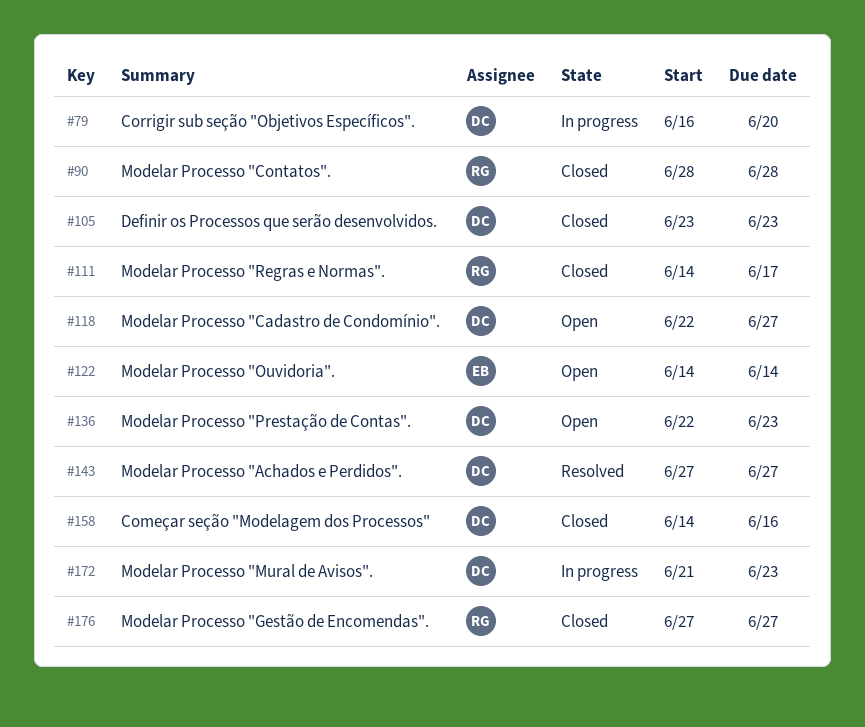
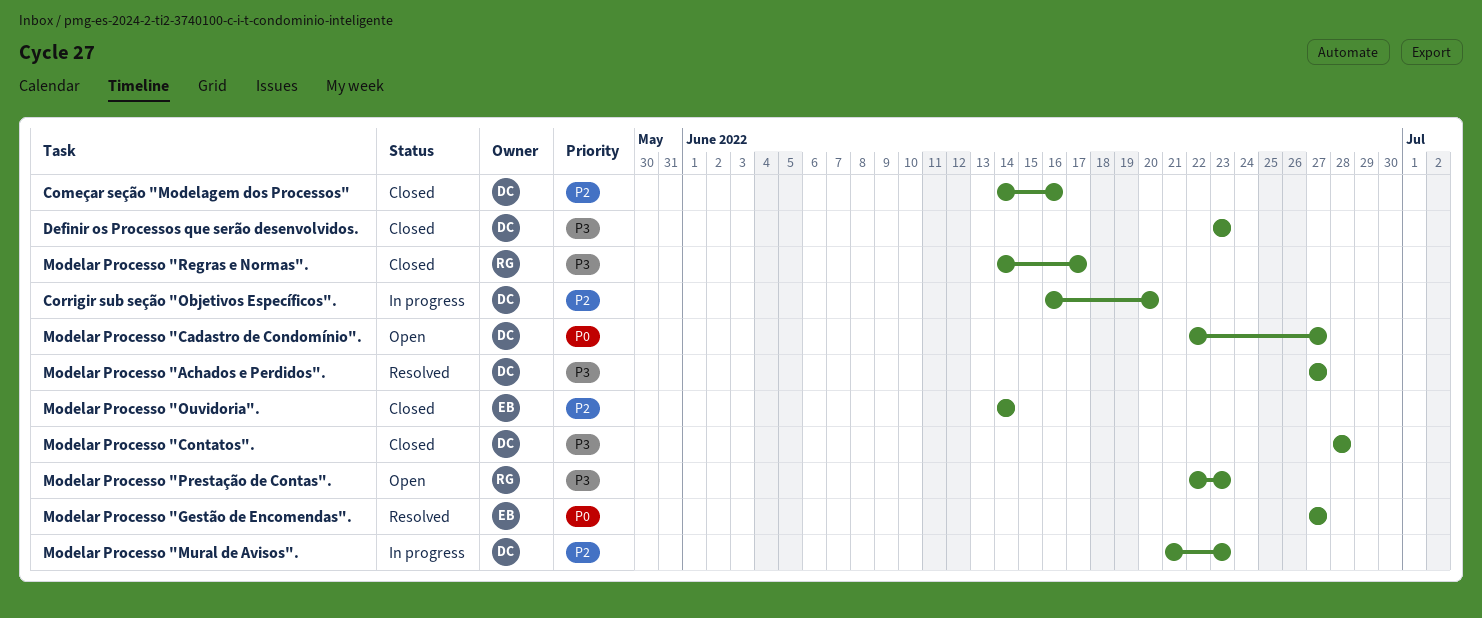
Modelar Processo "Contatos"., owner: RG -> DC
Modelar Processo "Gestão de Encomendas"., status: Closed -> Resolved
Modelar Processo "Gestão de Encomendas"., owner: RG -> EB
Modelar Processo "Ouvidoria"., status: Open -> Closed
Modelar Processo "Prestação de Contas"., owner: DC -> RG

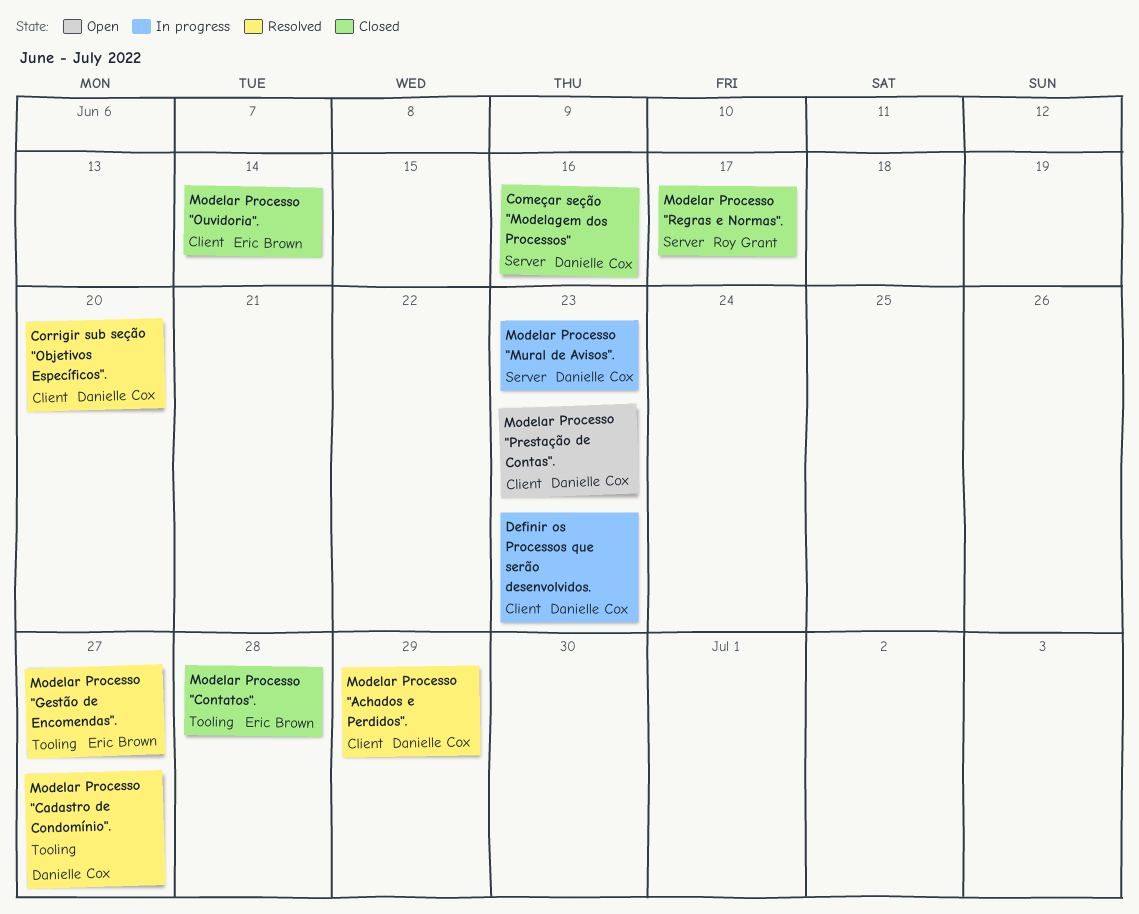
Corrigir sub seção "Objetivos Específicos"., status: In progress -> Resolved
Definir os Processos que serão desenvolvidos., status: Closed -> In progress
Modelar Processo "Achados e Perdidos"., due: Jun 27 -> Jun 29
Modelar Processo "Cadastro de Condomínio"., status: Open -> Resolved
Modelar Processo "Contatos"., owner: Danielle Cox -> Eric Brown
Modelar Processo "Prestação de Contas"., owner: Roy Grant -> Danielle Cox

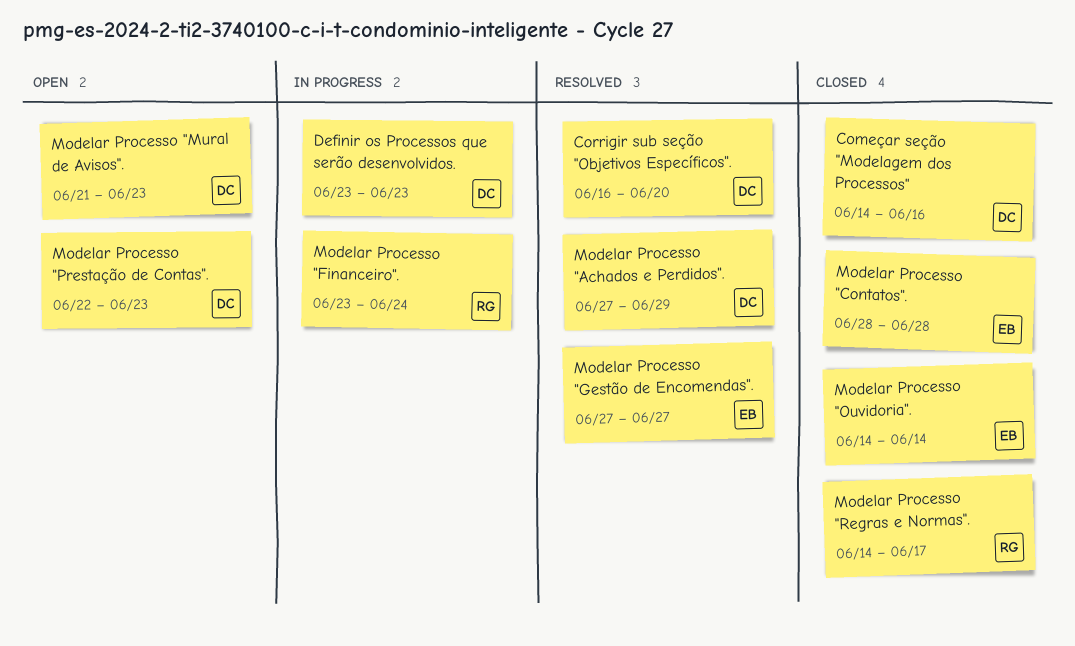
Modelar Processo "Cadastro de Condomínio".: present -> none
Modelar Processo "Financeiro".: none -> present
Modelar Processo "Mural de Avisos"., status: In progress -> Open

